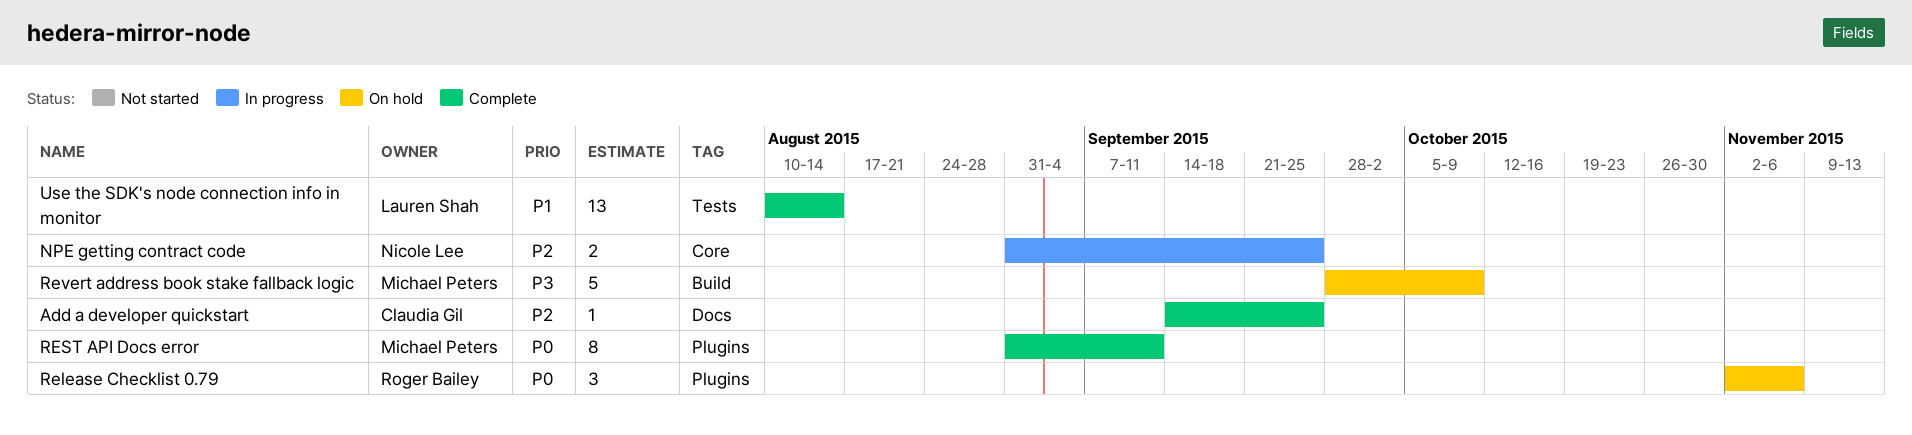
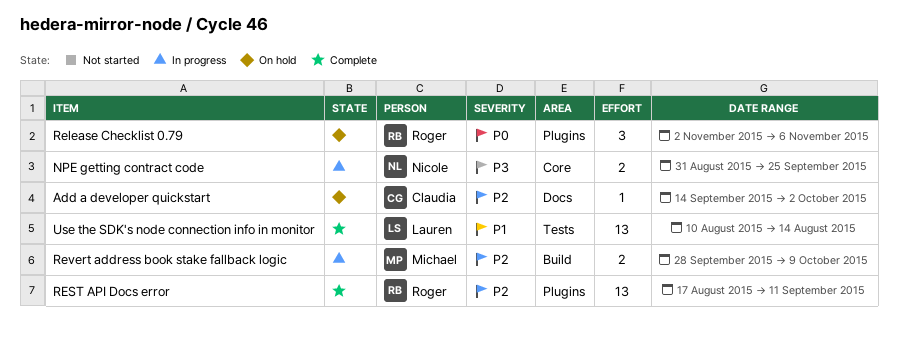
Add a developer quickstart, status: Complete -> On hold
Add a developer quickstart, due: Sep 25 -> Oct 2
NPE getting contract code, priority: P2 -> P3
REST API Docs error, owner: Michael Peters -> Roger Bailey
REST API Docs error, priority: P0 -> P2
REST API Docs error, estimate: 8 -> 13
REST API Docs error, start: Aug 31 -> Aug 17
Revert address book stake fallback logic, status: On hold -> In progress
Revert address book stake fallback logic, priority: P3 -> P2
Revert address book stake fallback logic, estimate: 5 -> 2

